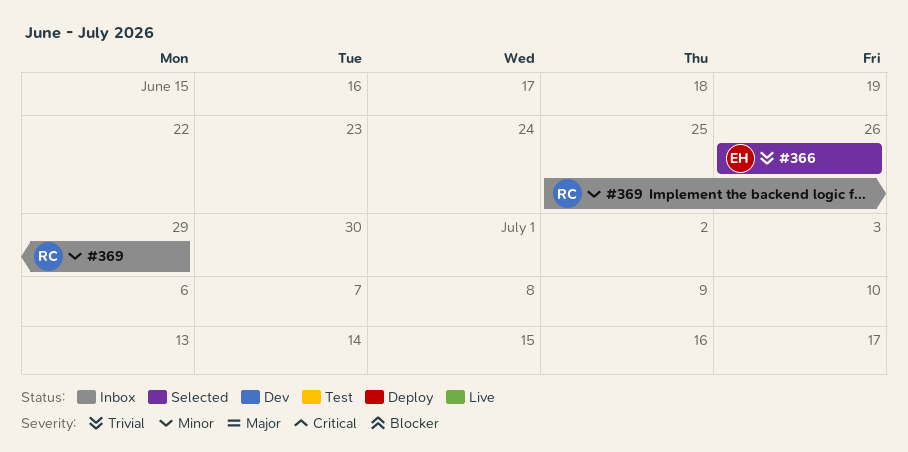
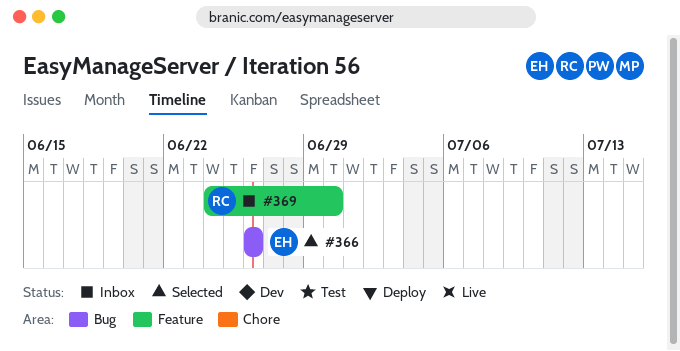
#369, start: Jun 25 -> Jun 24
#369, due: Jun 29 -> Jun 30

